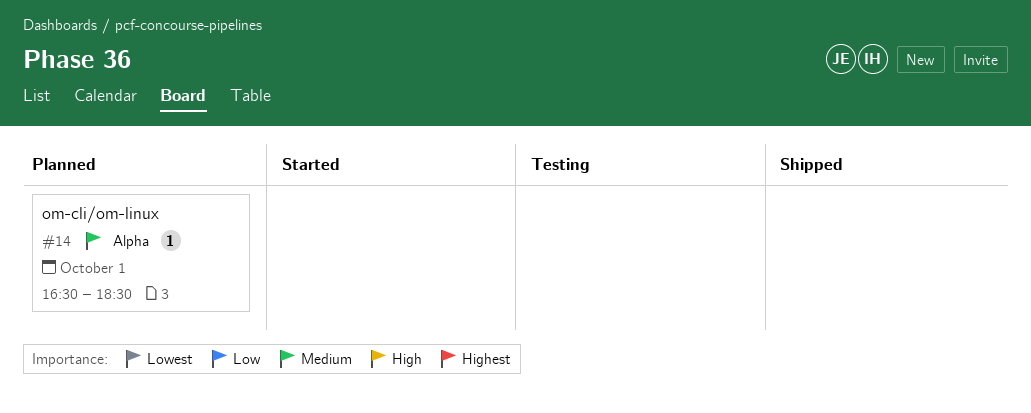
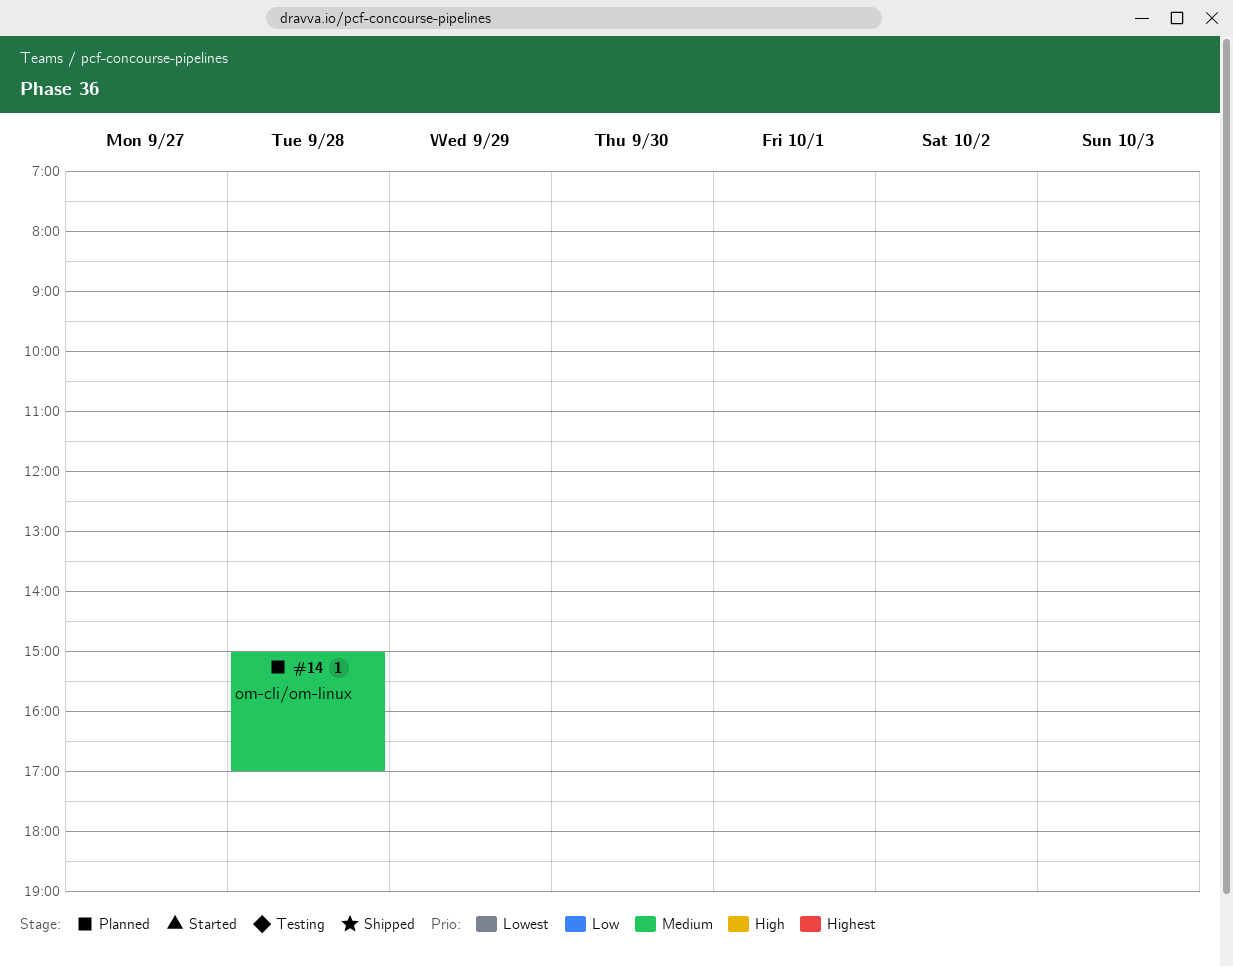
#14, day: Oct 1 -> Sep 28
#14, begins: 16:30 -> 15:00
#14, ends: 18:30 -> 17:00

